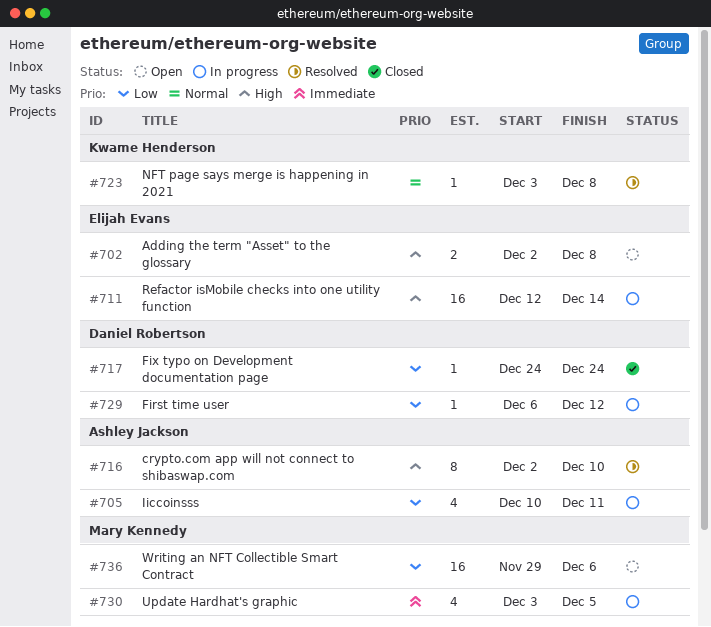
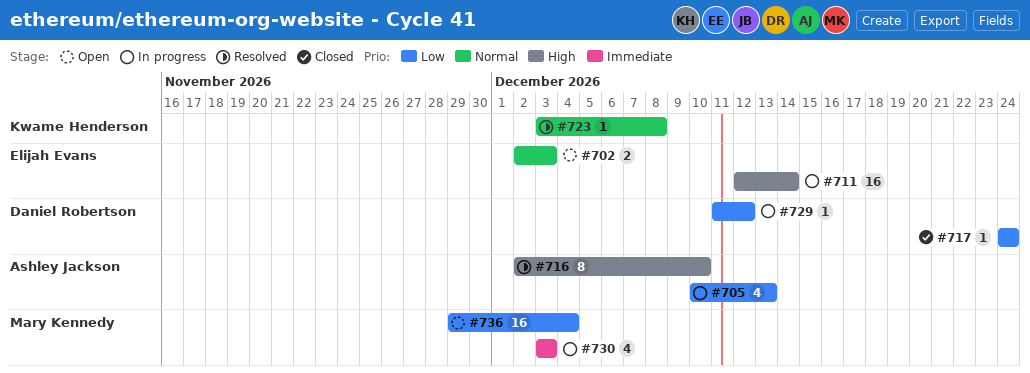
#702, priority: High -> Normal
#702, due: Dec 8 -> Dec 3
#705, due: Dec 11 -> Dec 13
#729, start: Dec 6 -> Dec 11
#730, due: Dec 5 -> Dec 3
#736, due: Dec 6 -> Dec 4

